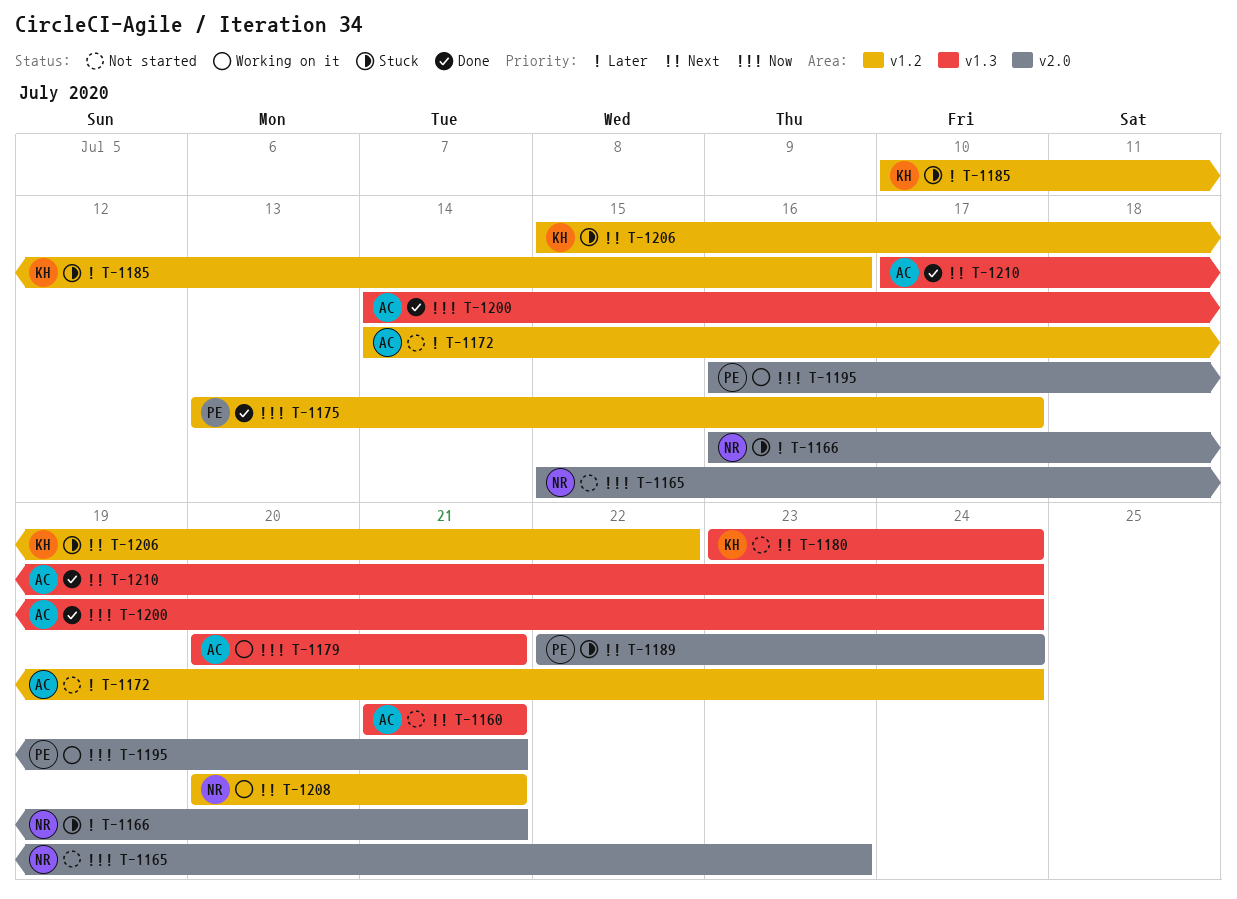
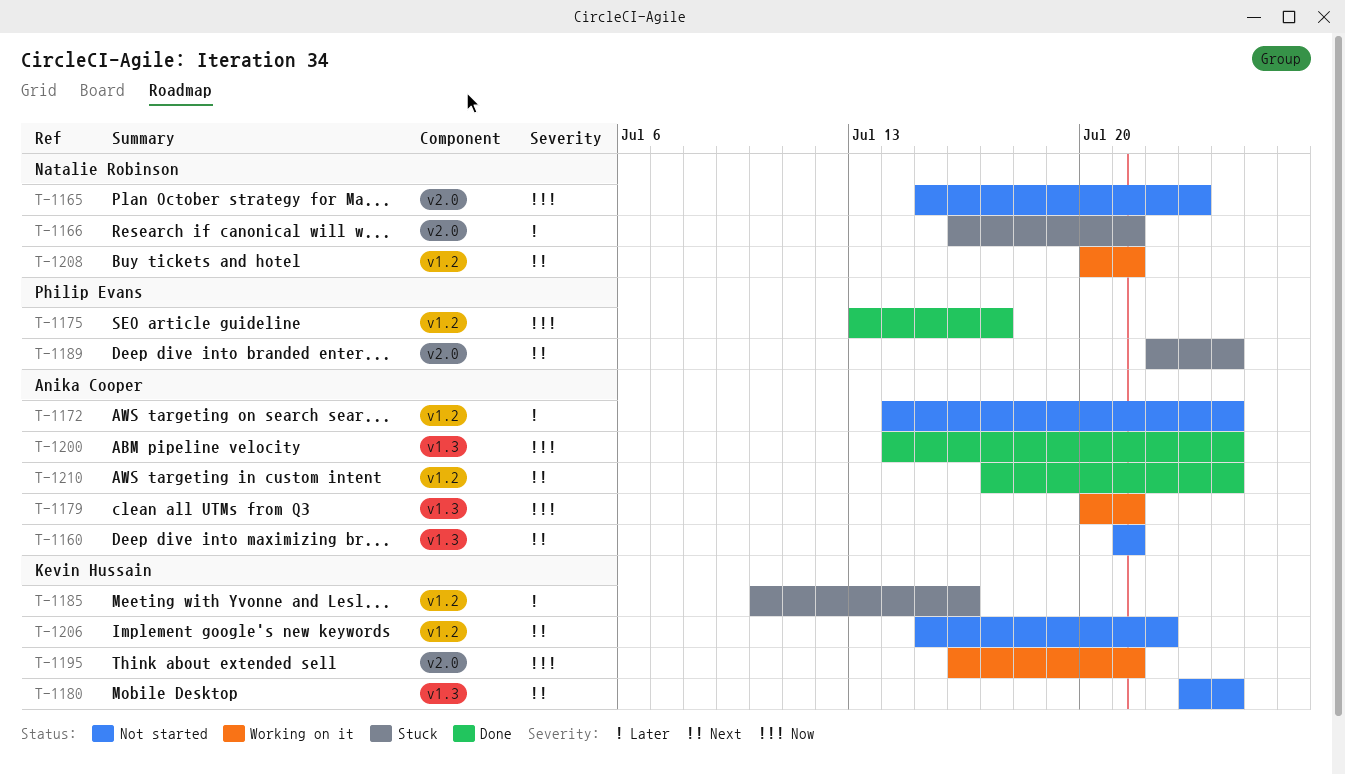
T-1195, owner: Philip Evans -> Kevin Hussain
T-1206, status: Stuck -> Not started
T-1210, label: v1.3 -> v1.2

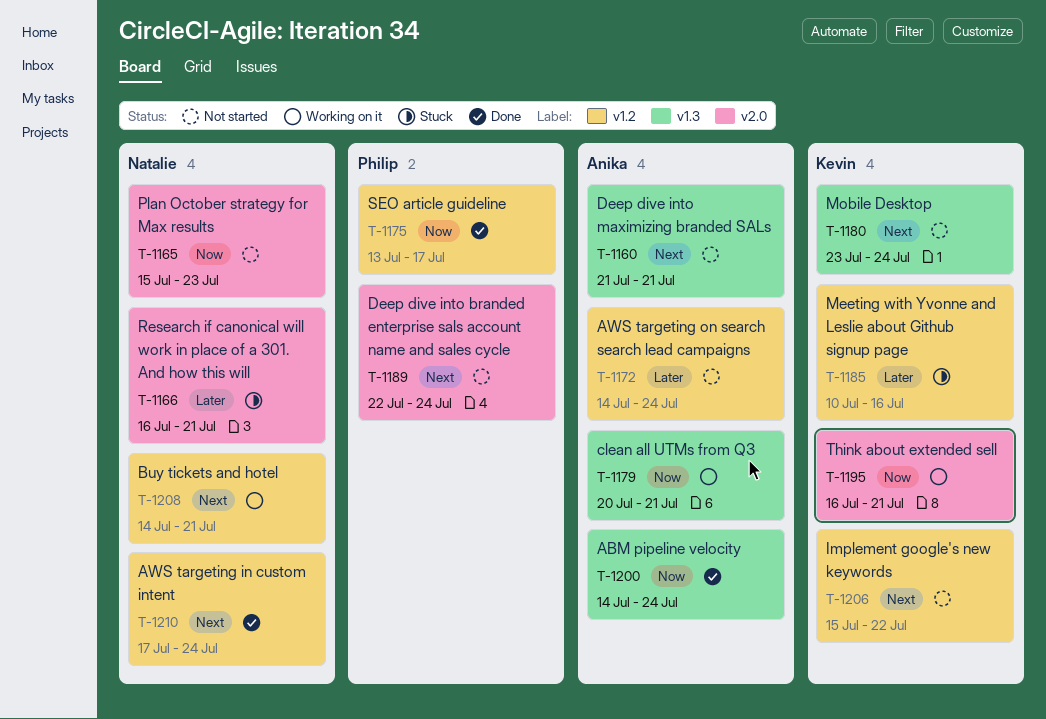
T-1189, status: Stuck -> Not started
T-1208, start: Jul 20 -> Jul 14
T-1210, owner: Anika Cooper -> Natalie Robinson

